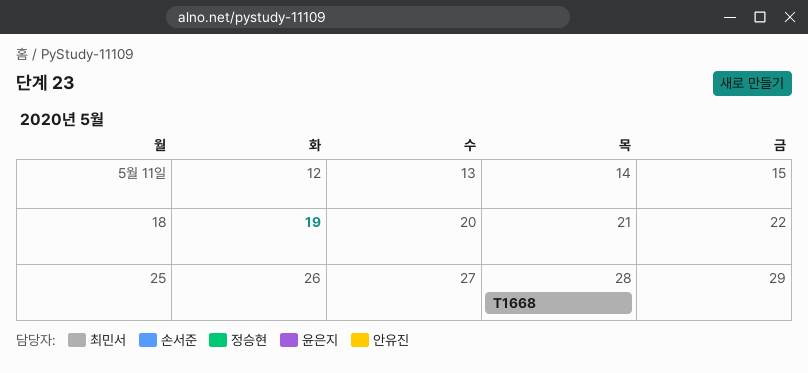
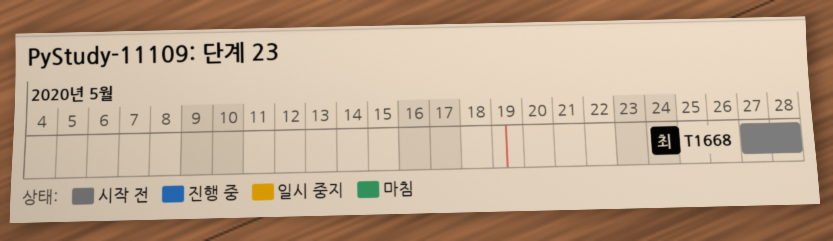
T1668, start: May 28 -> May 27

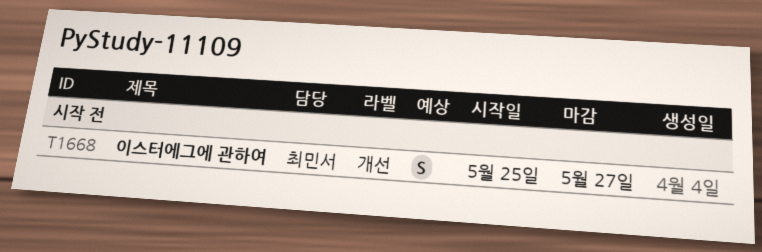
T1668, start: May 27 -> May 25
T1668, due: May 28 -> May 27

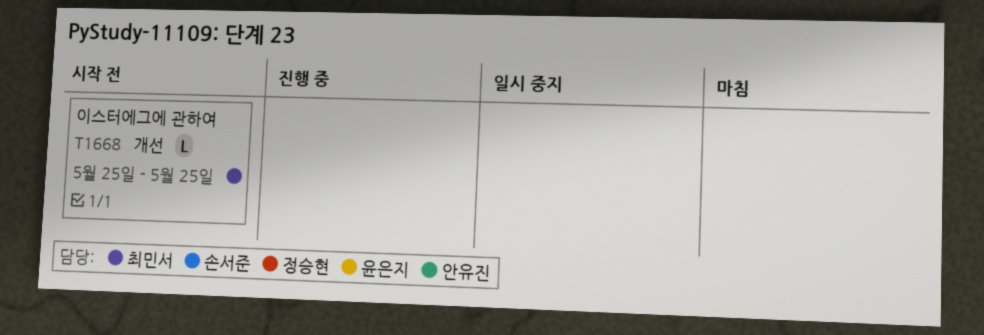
T1668, estimate: S -> L
T1668, due: May 27 -> May 25

